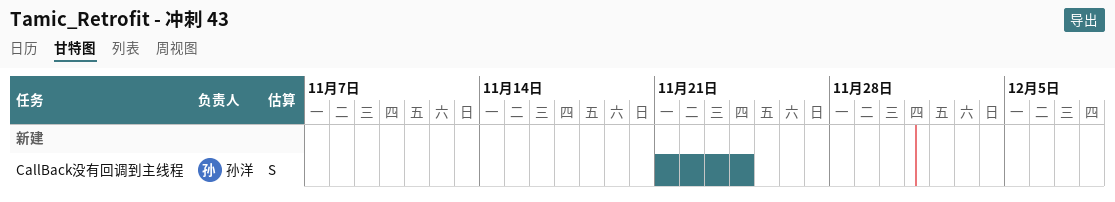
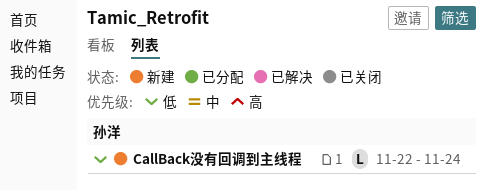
CallBack没有回调到主线程, estimate: S -> L
CallBack没有回调到主线程, start: Nov 21 -> Nov 22

